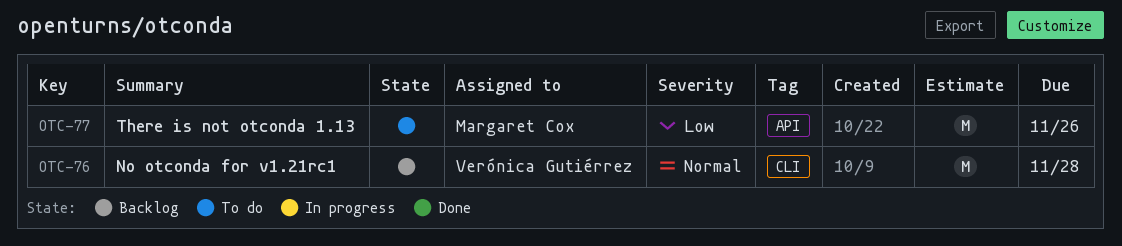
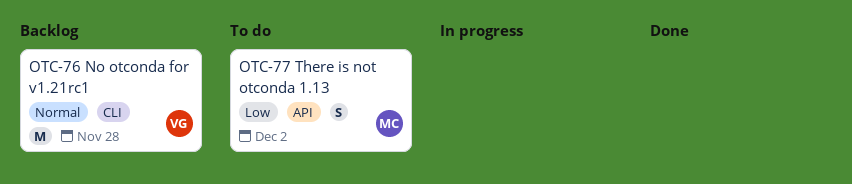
OTC-77, estimate: M -> S
OTC-77, due: Nov 26 -> Dec 2

